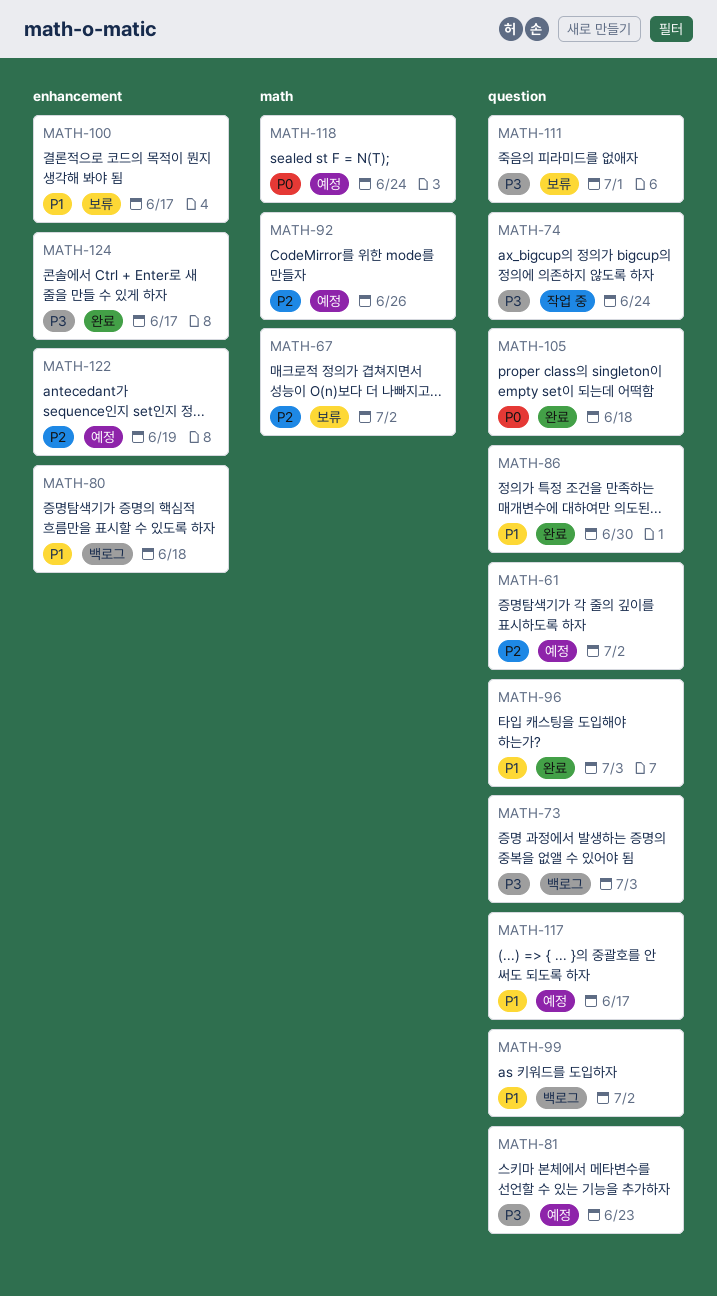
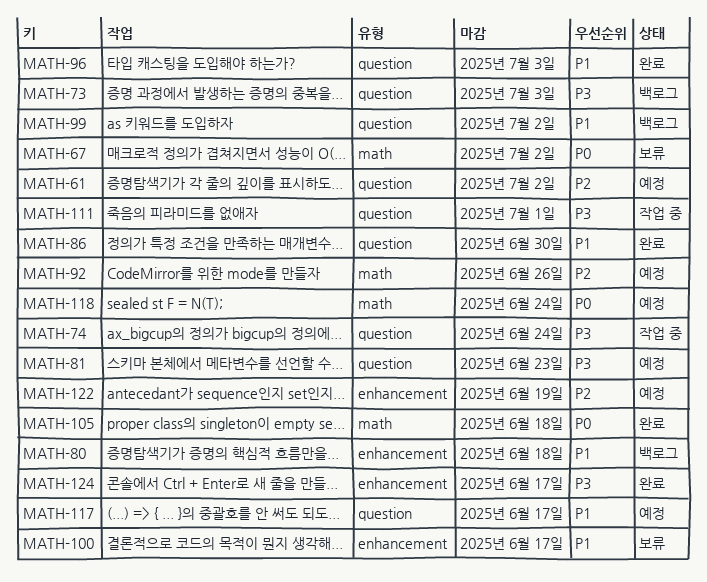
MATH-67, priority: P2 -> P0
MATH-105, label: question -> math
MATH-111, status: 보류 -> 작업 중

